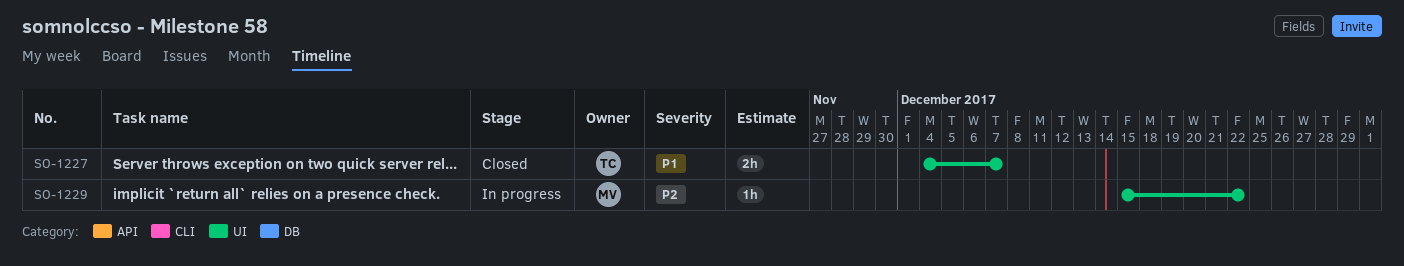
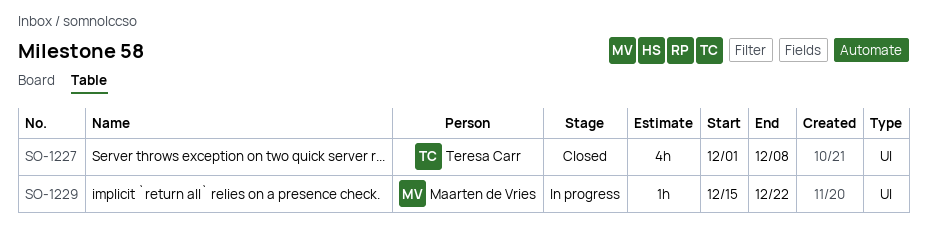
SO-1227, estimate: 2h -> 4h
SO-1227, start: Dec 4 -> Dec 1
SO-1227, due: Dec 7 -> Dec 8

